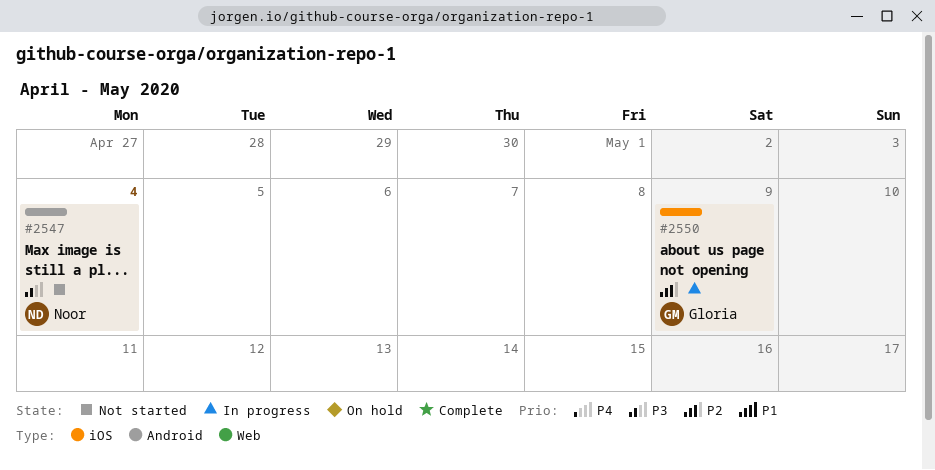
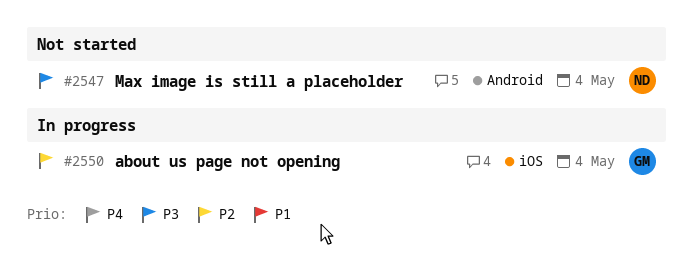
#2550, due: May 9 -> May 4

